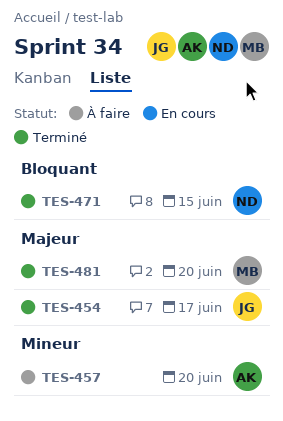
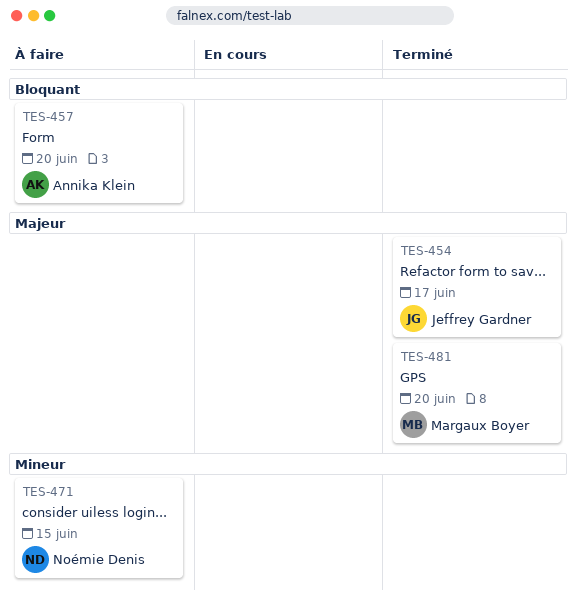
TES-457, priority: Mineur -> Bloquant
TES-471, status: Terminé -> À faire
TES-471, priority: Bloquant -> Mineur

